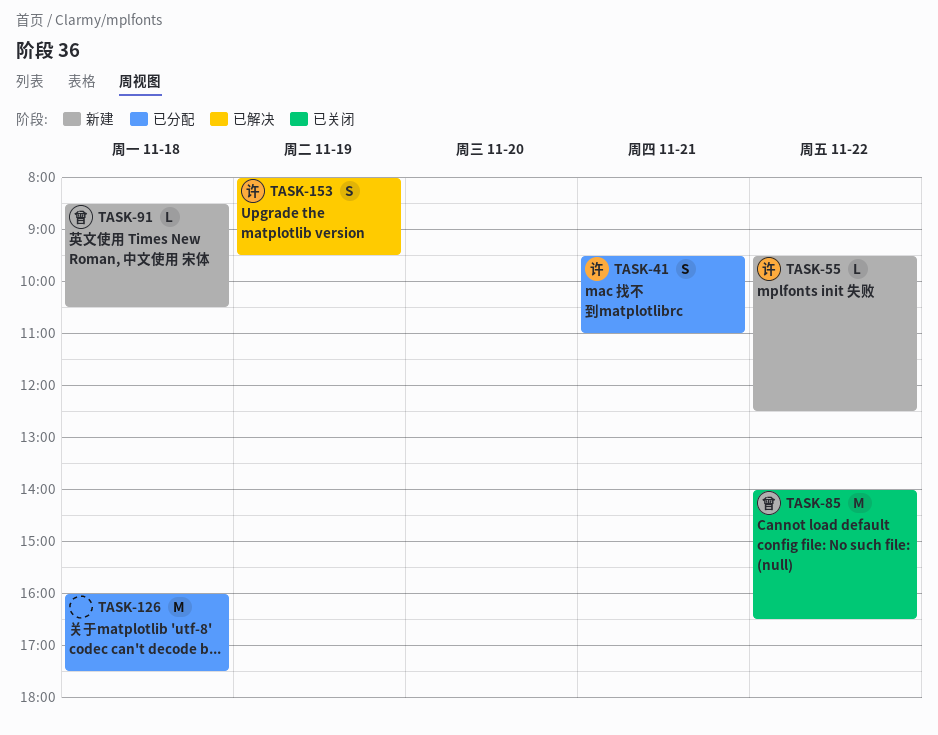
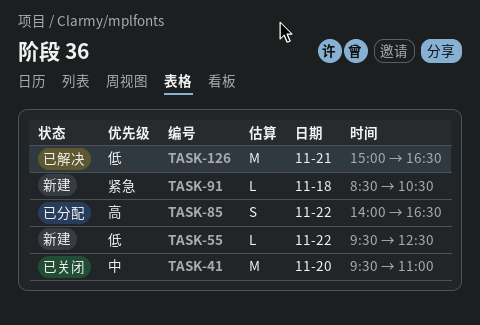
TASK-41, status: 已分配 -> 已关闭
TASK-41, estimate: S -> M
TASK-41, day: Nov 21 -> Nov 20
TASK-85, status: 已关闭 -> 已分配
TASK-85, estimate: M -> S
TASK-126, status: 已分配 -> 已解决
TASK-126, day: Nov 18 -> Nov 21
TASK-126, begins: 16:00 -> 15:00
TASK-126, ends: 17:30 -> 16:30
TASK-153: present -> none

